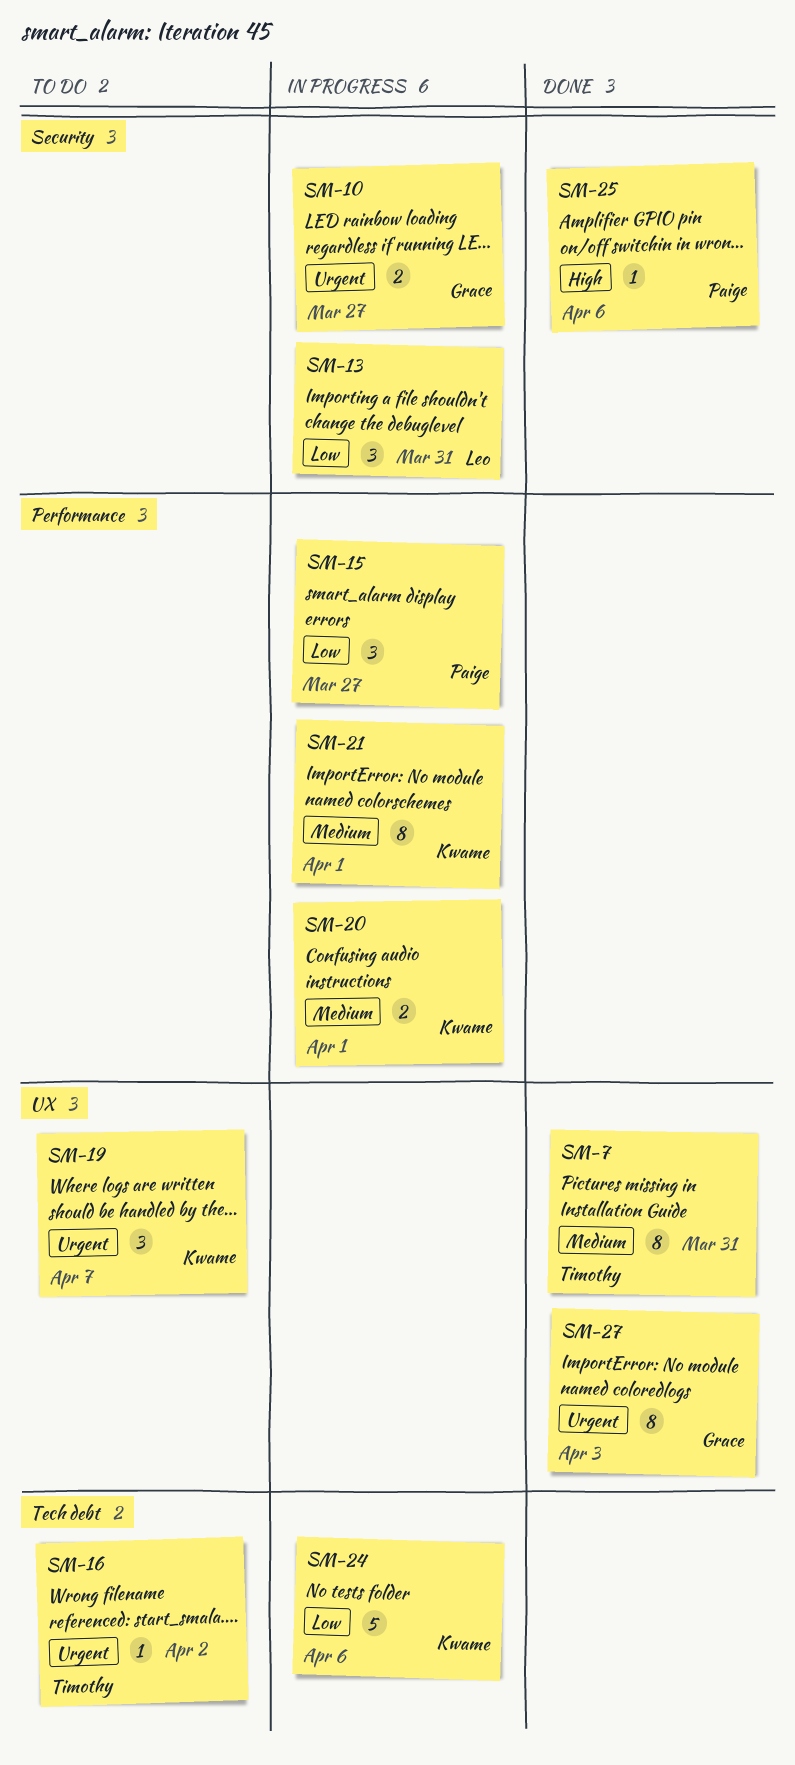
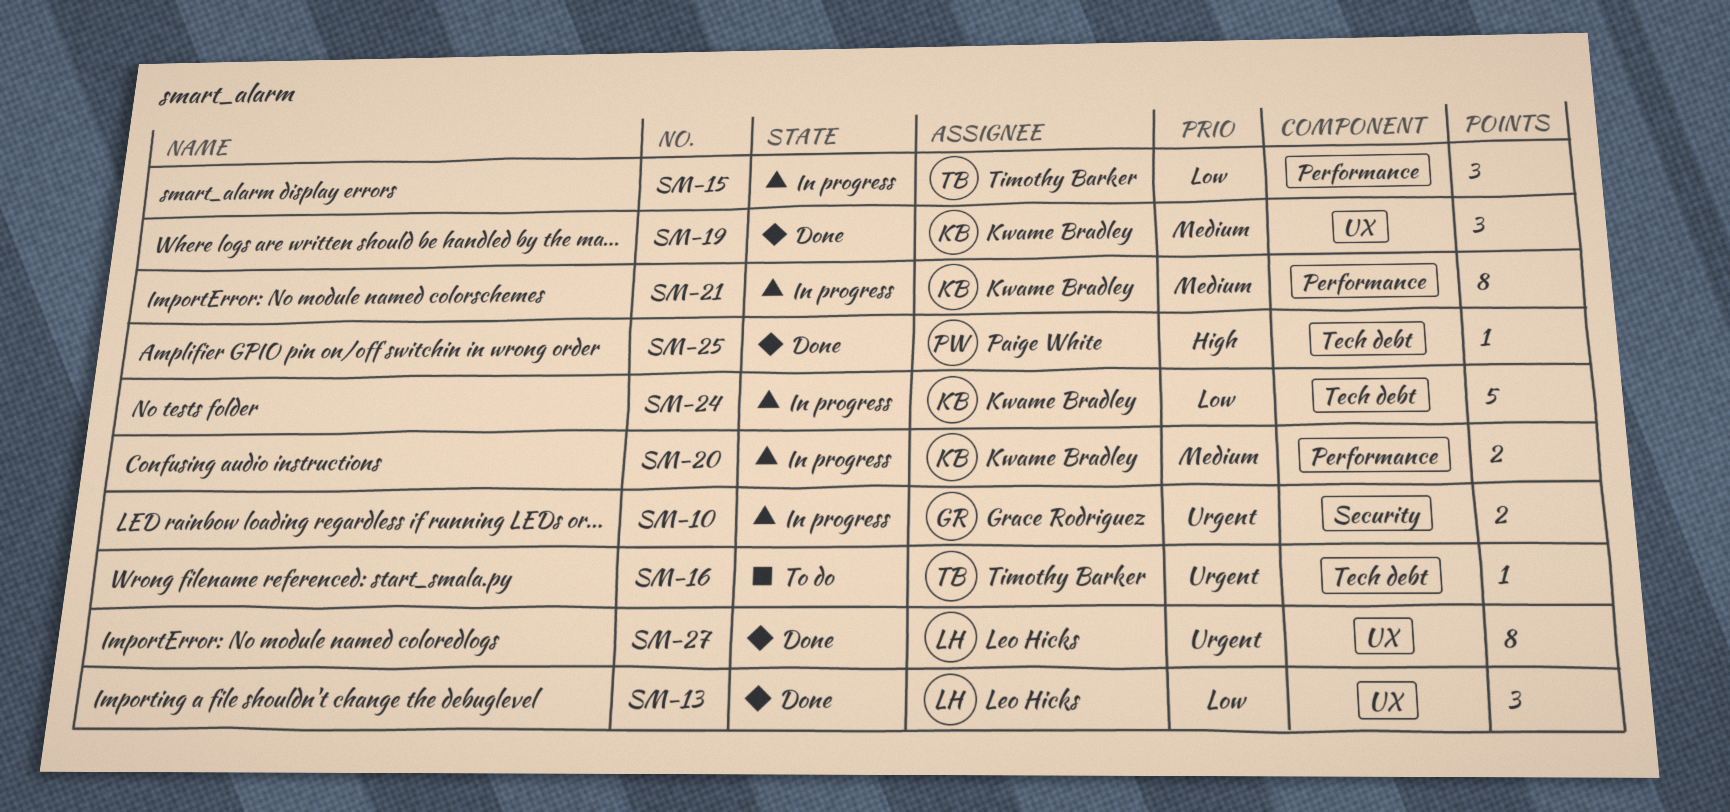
SM-7: present -> none
SM-13, status: In progress -> Done
SM-13, label: Security -> UX
SM-15, owner: Paige White -> Timothy Barker
SM-19, status: To do -> Done
SM-19, priority: Urgent -> Medium
SM-25, label: Security -> Tech debt
SM-27, owner: Grace Rodriguez -> Leo Hicks

